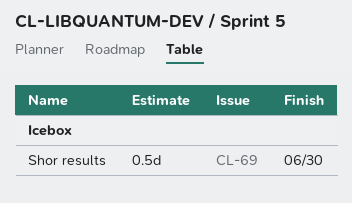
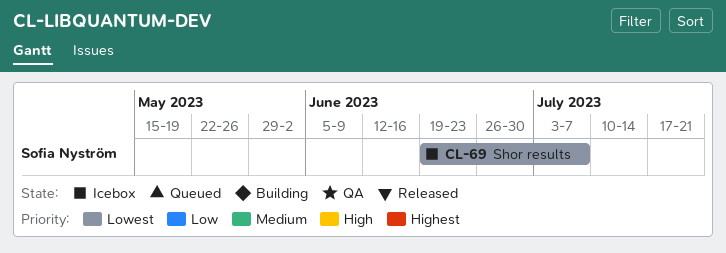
CL-69, due: Jun 30 -> Jul 7

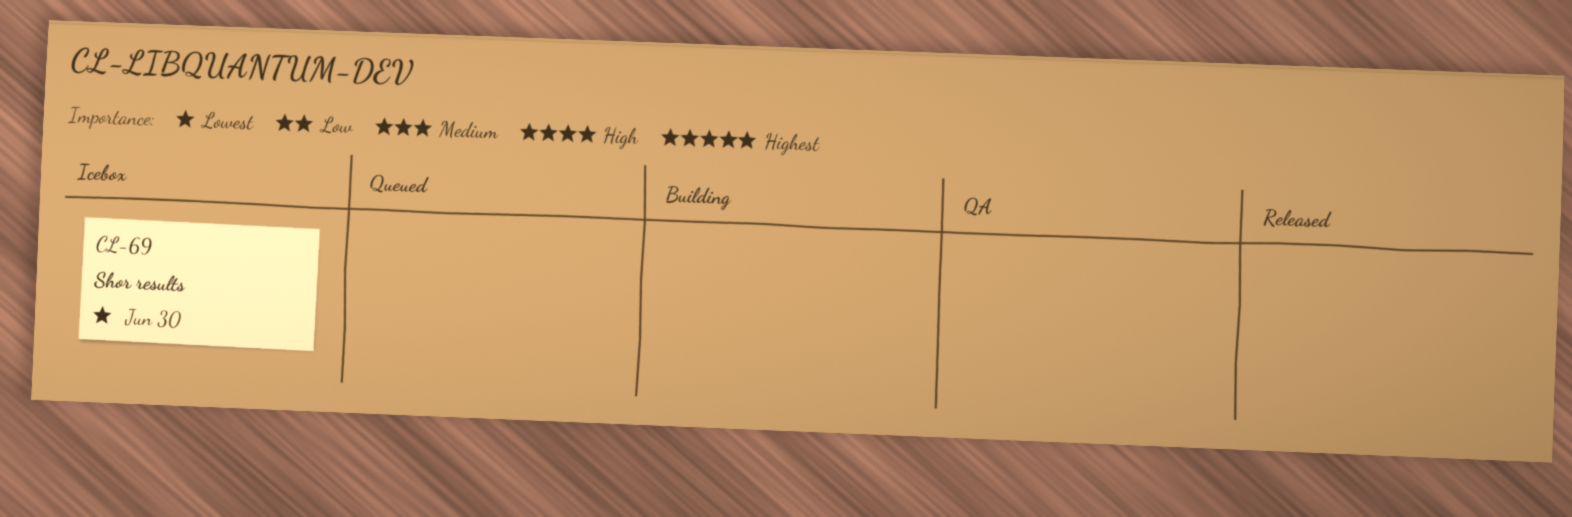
CL-69, due: Jul 7 -> Jun 30

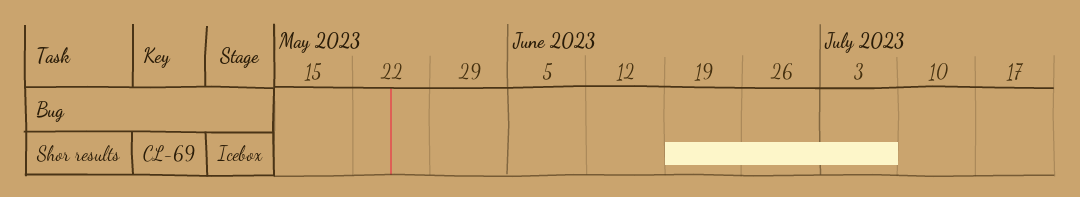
CL-69, due: Jun 30 -> Jul 7

